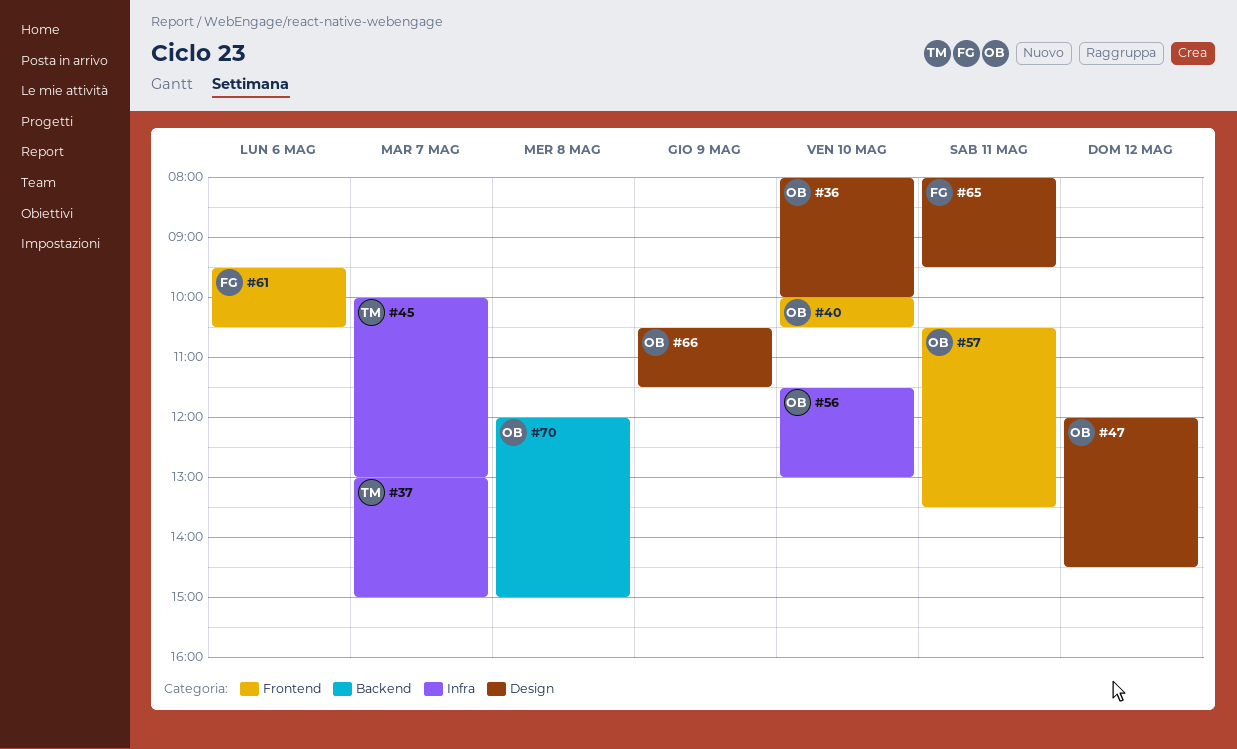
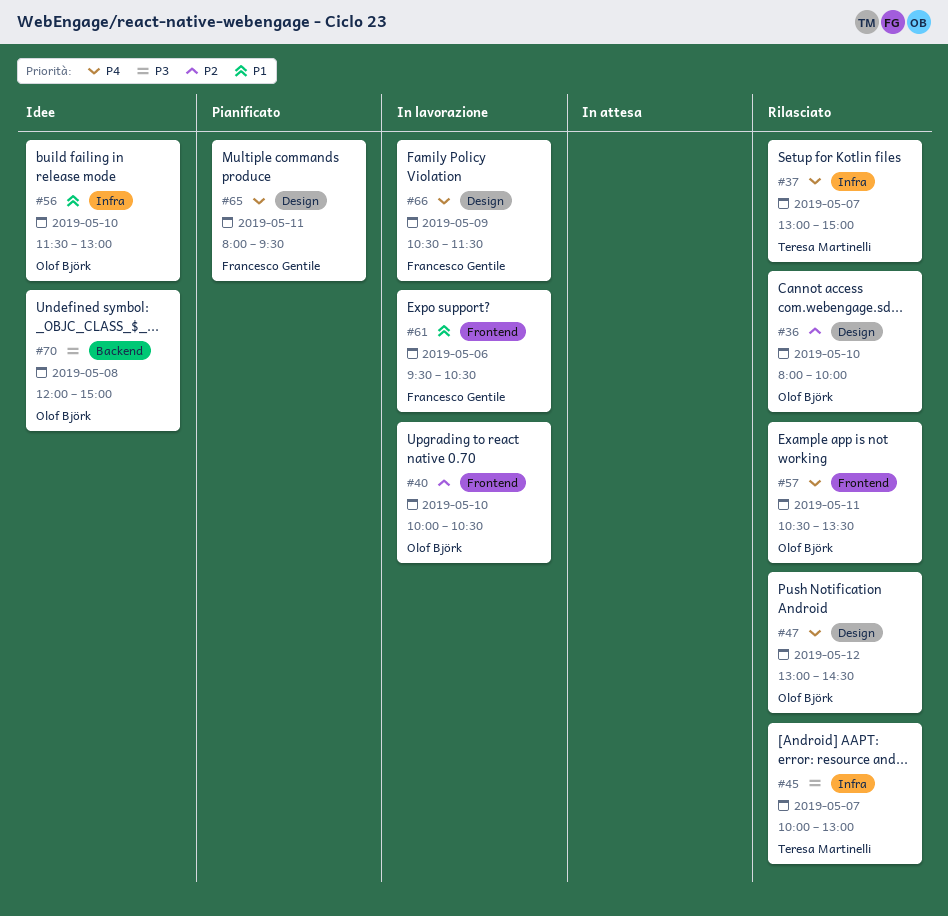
#47, begins: 12:00 -> 13:00
#66, owner: Olof Björk -> Francesco Gentile

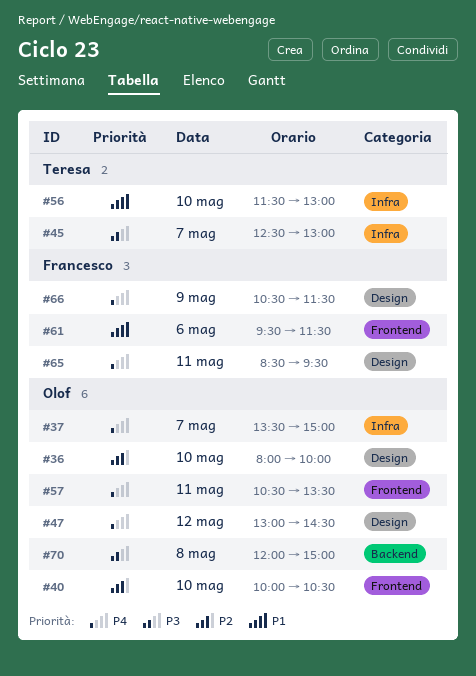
#37, owner: Teresa Martinelli -> Olof Björk
#37, begins: 13:00 -> 13:30
#45, begins: 10:00 -> 12:30
#56, owner: Olof Björk -> Teresa Martinelli
#61, ends: 10:30 -> 11:30
#65, begins: 08:00 -> 08:30

